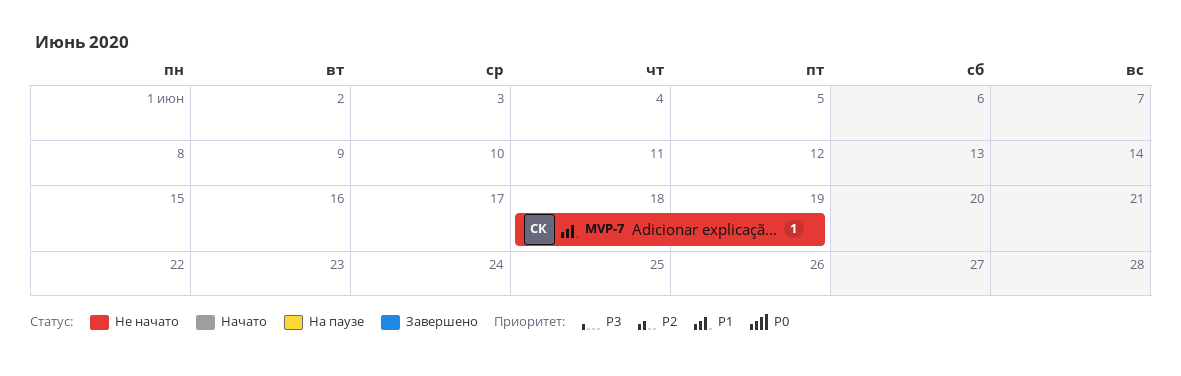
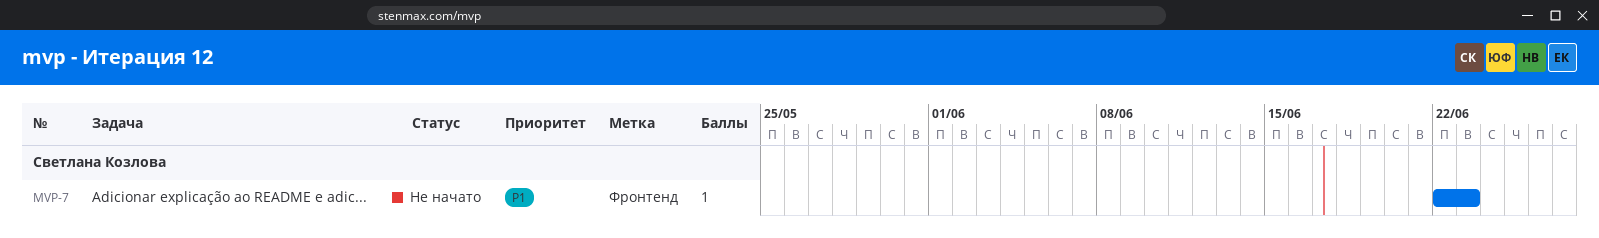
MVP-7, start: Jun 18 -> Jun 22
MVP-7, due: Jun 19 -> Jun 23

